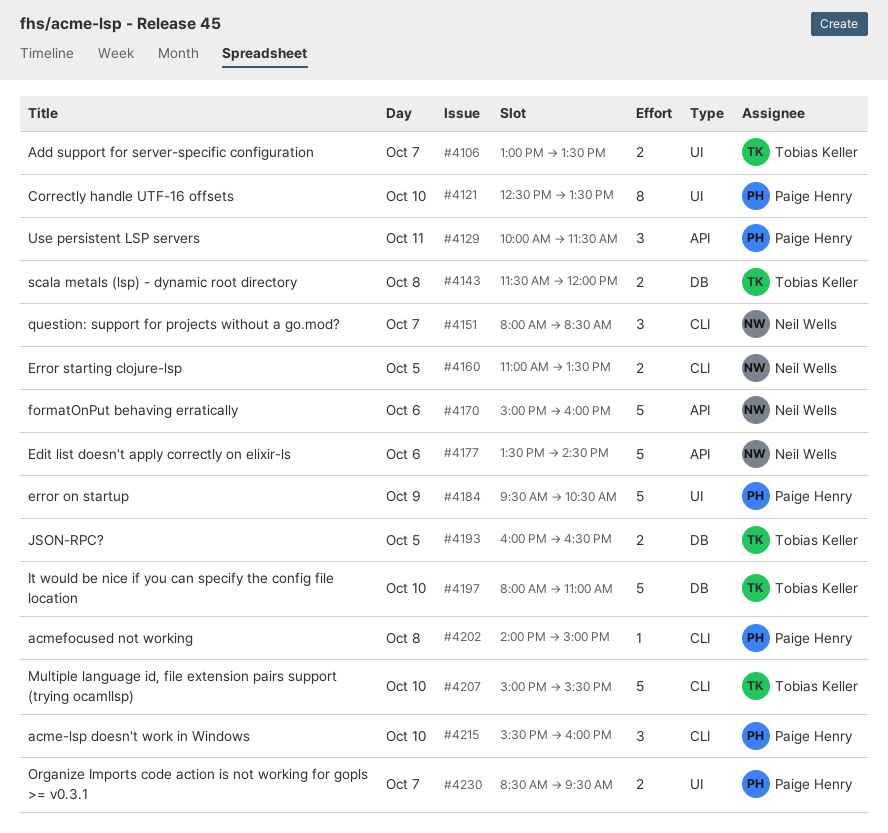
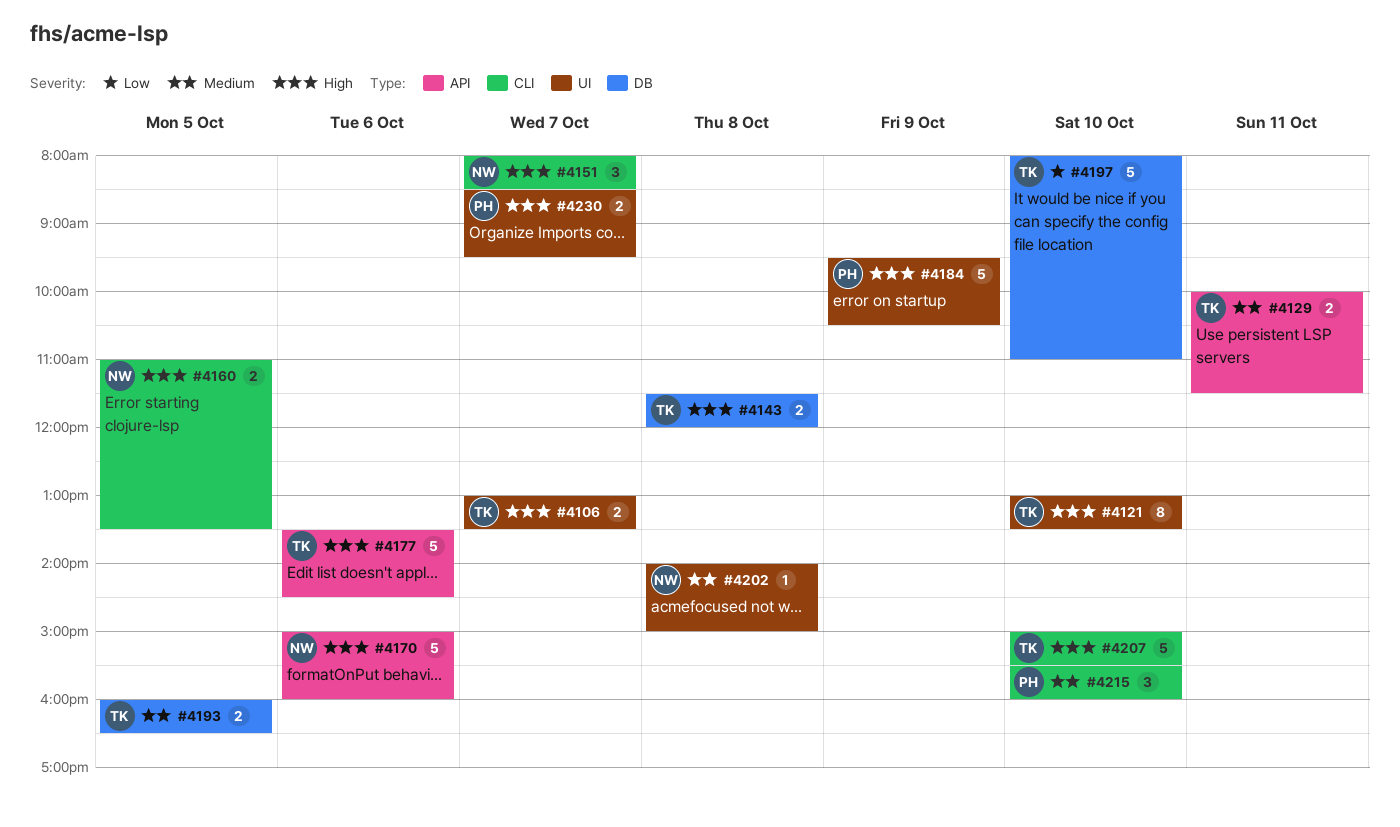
#4121, owner: Paige Henry -> Tobias Keller
#4121, begins: 12:30 -> 13:00
#4129, owner: Paige Henry -> Tobias Keller
#4129, estimate: 3 -> 2
#4177, owner: Neil Wells -> Tobias Keller
#4202, owner: Paige Henry -> Neil Wells
#4202, label: CLI -> UI

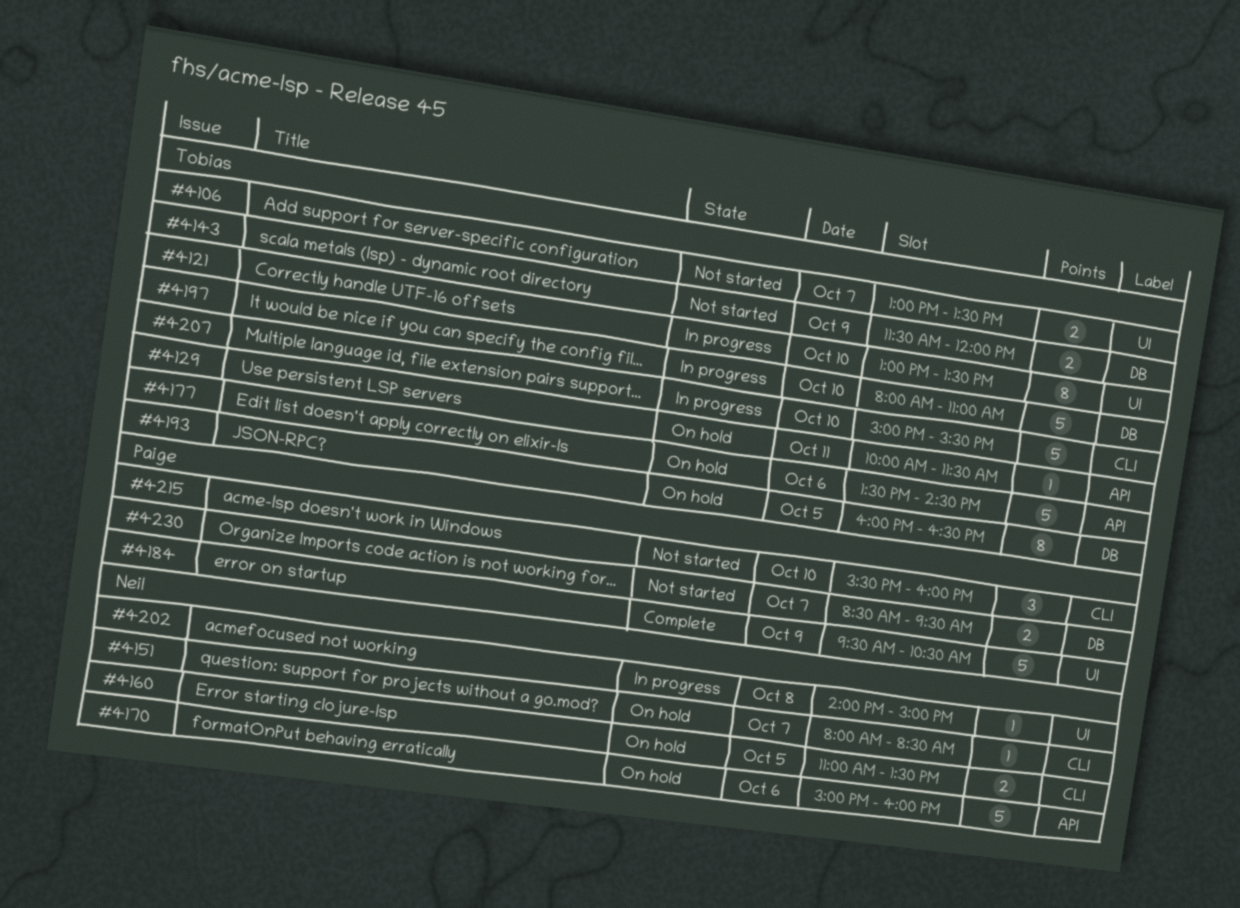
#4129, estimate: 2 -> 1
#4143, day: Oct 8 -> Oct 9
#4151, estimate: 3 -> 1
#4193, estimate: 2 -> 8
#4230, label: UI -> DB

